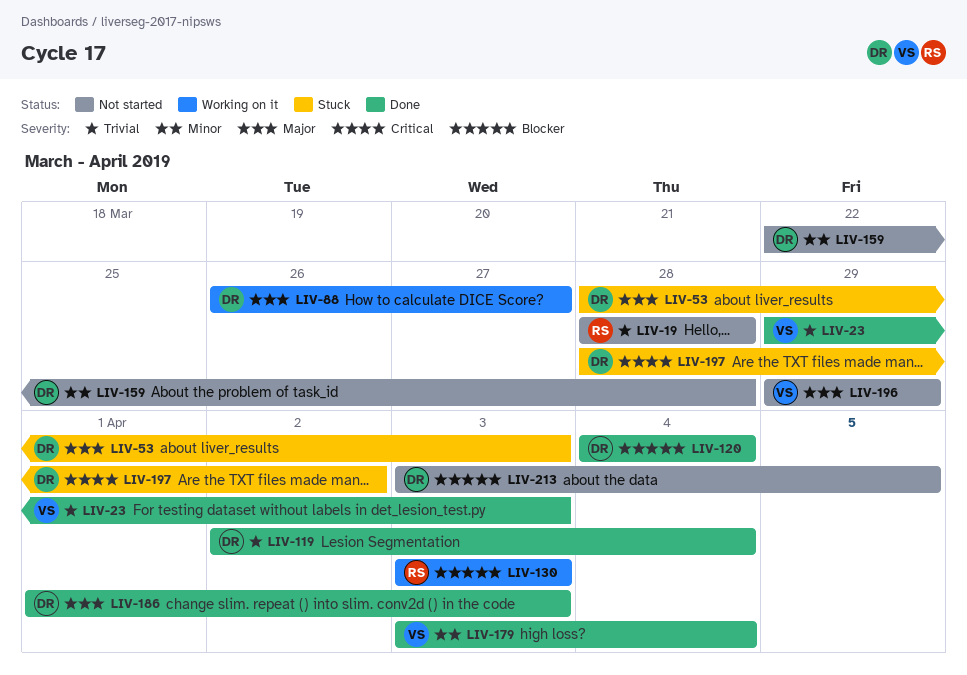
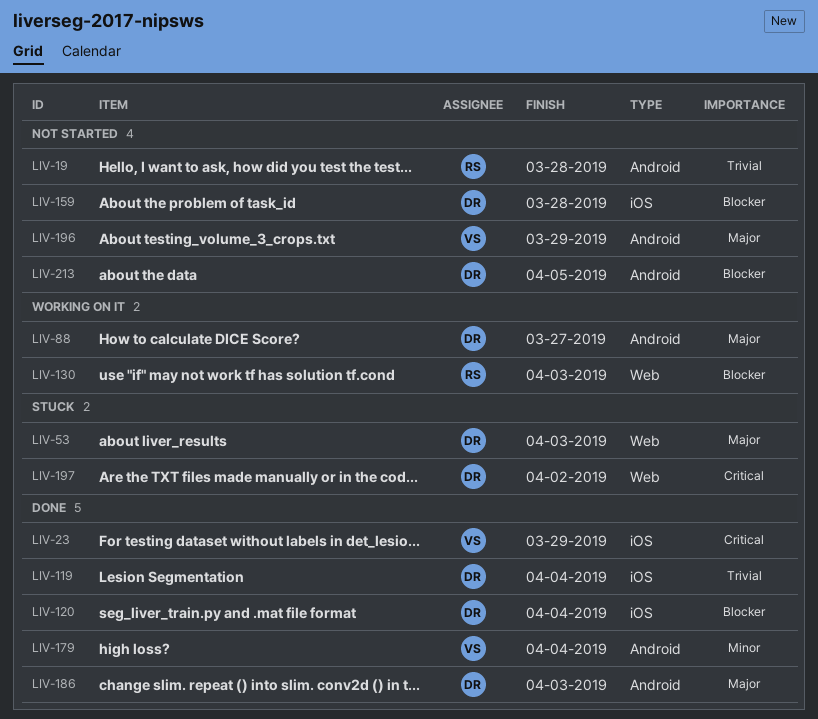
LIV-23, priority: Trivial -> Critical
LIV-23, due: Apr 3 -> Mar 29
LIV-159, priority: Minor -> Blocker

